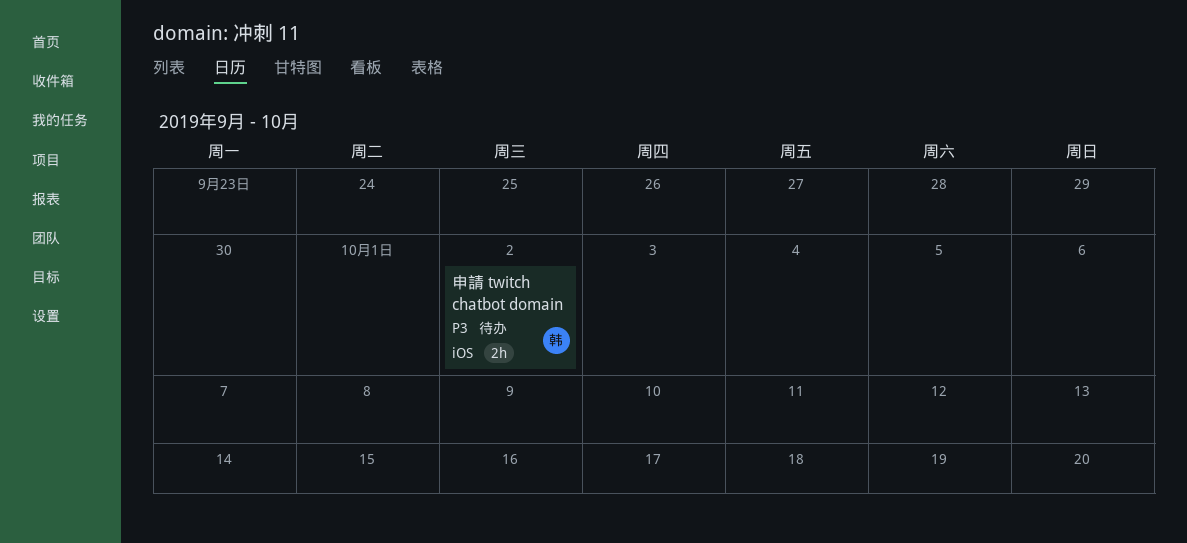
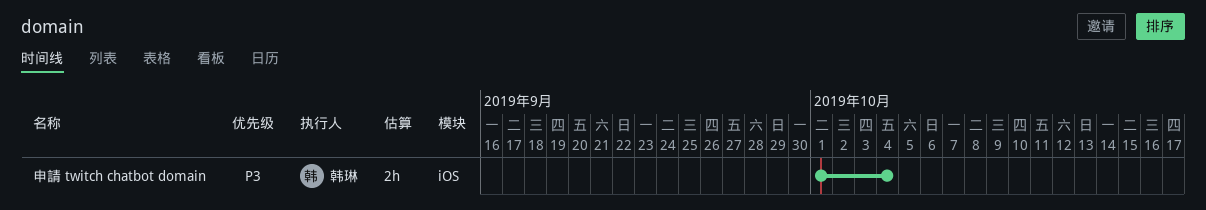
申請 twitch chatbot domain, due: Oct 2 -> Oct 4

